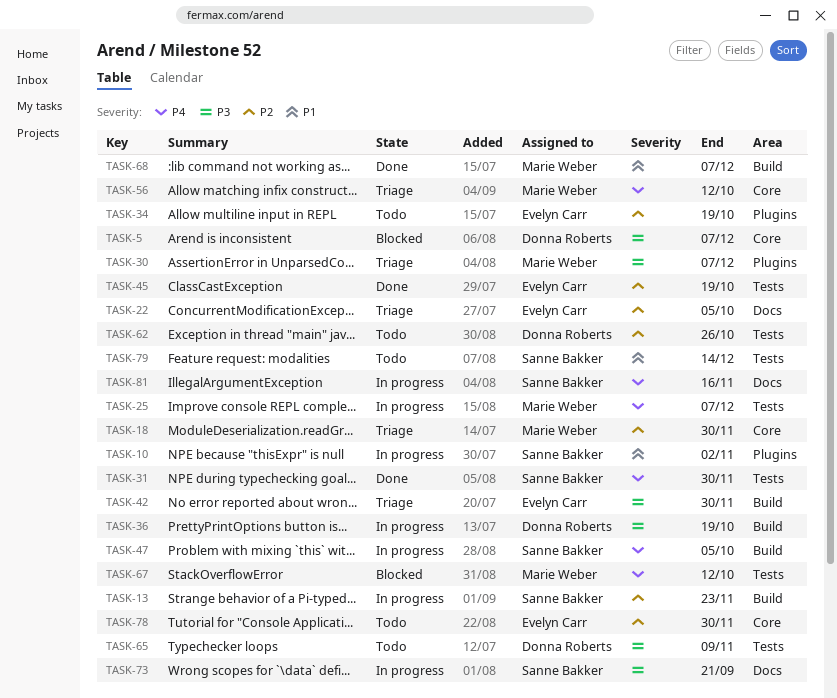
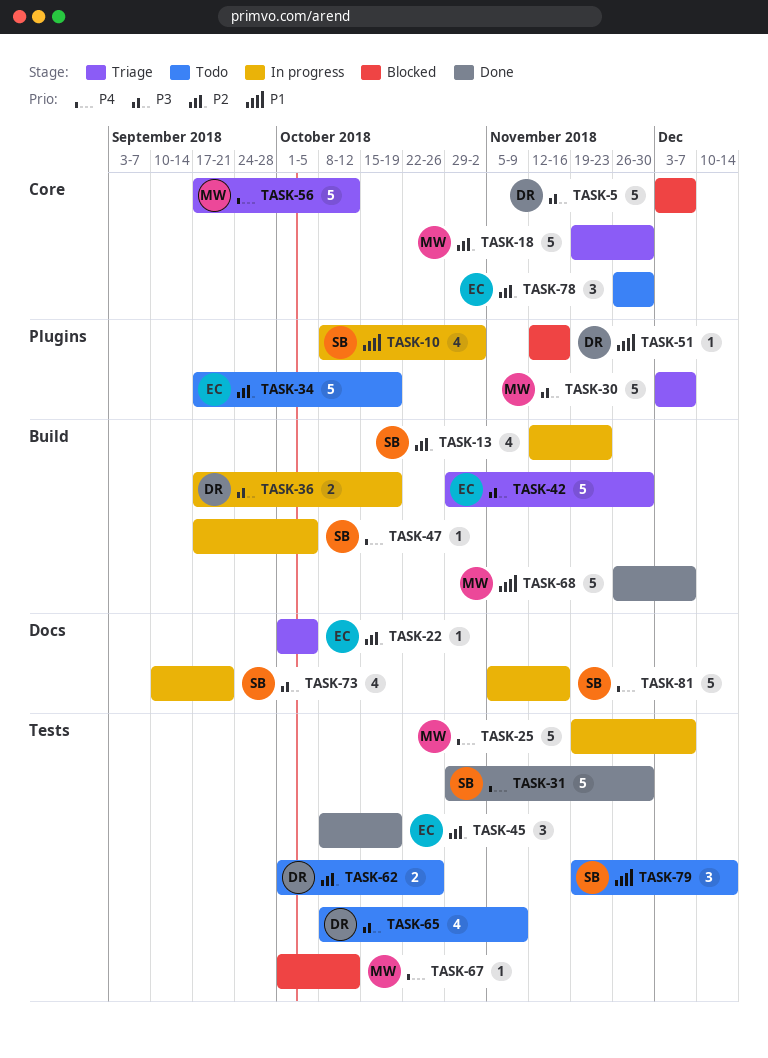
TASK-51: none -> present

